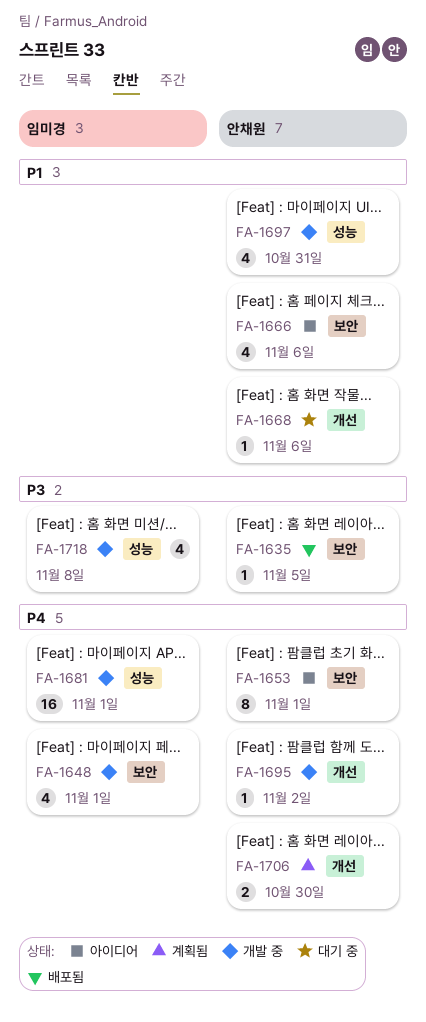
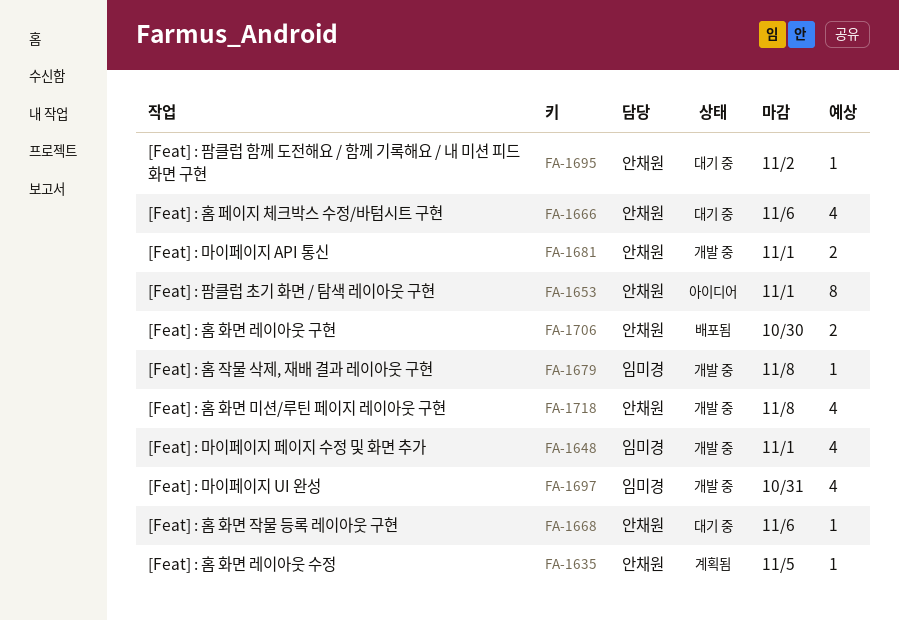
FA-1635, status: 배포됨 -> 계획됨
FA-1666, status: 아이디어 -> 대기 중
FA-1679: none -> present
FA-1681, owner: 임미경 -> 안채원
FA-1681, estimate: 16 -> 2
FA-1695, status: 개발 중 -> 대기 중
FA-1697, owner: 안채원 -> 임미경
FA-1706, status: 계획됨 -> 배포됨
FA-1718, owner: 임미경 -> 안채원

